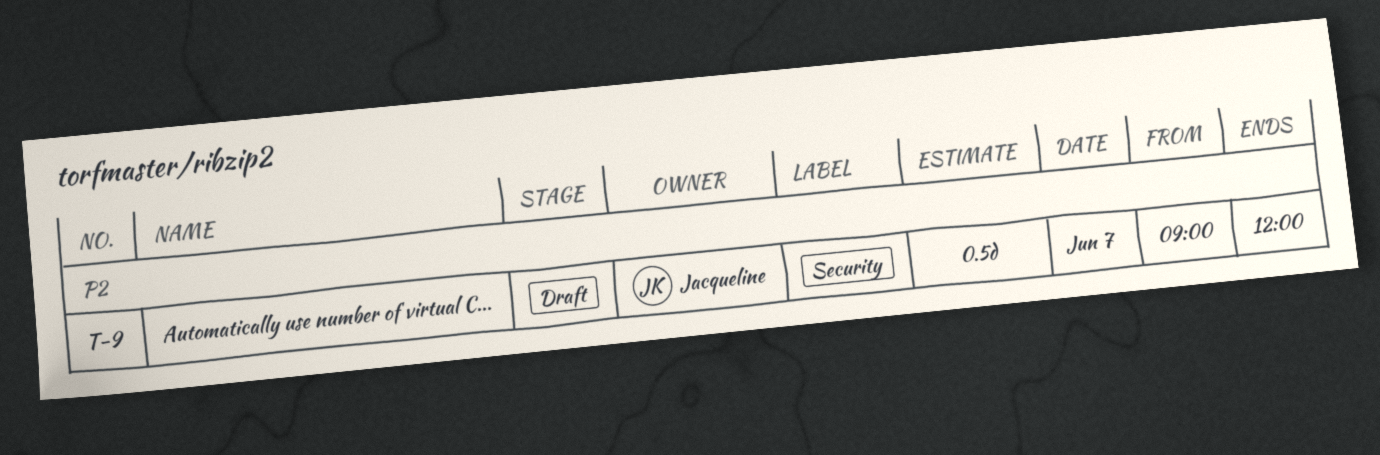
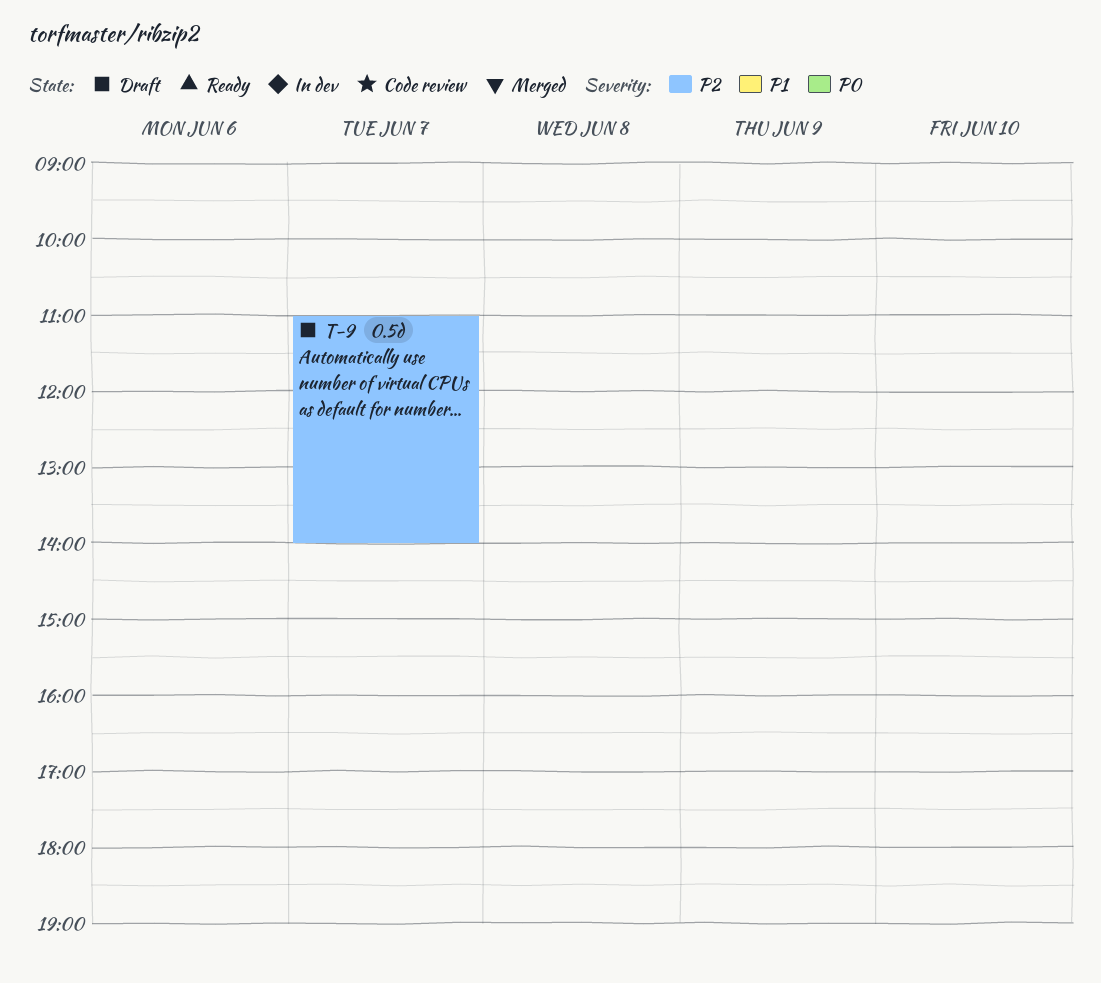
T-9, begins: 09:00 -> 11:00
T-9, ends: 12:00 -> 14:00

